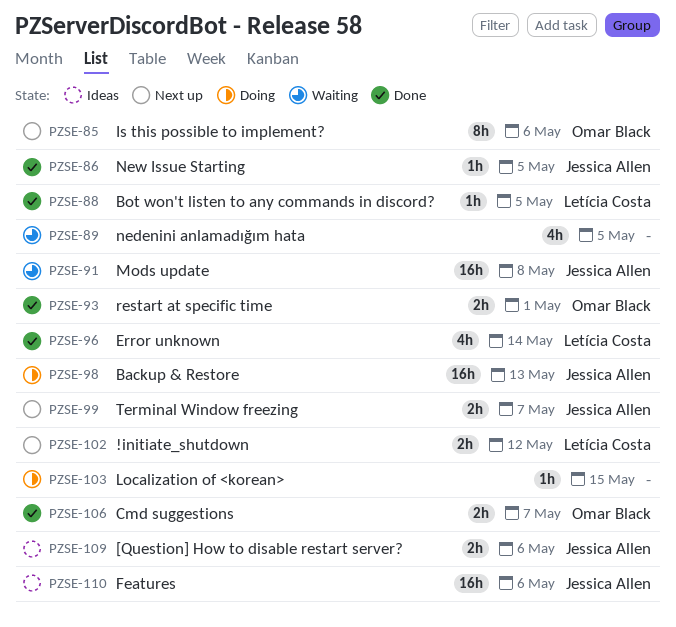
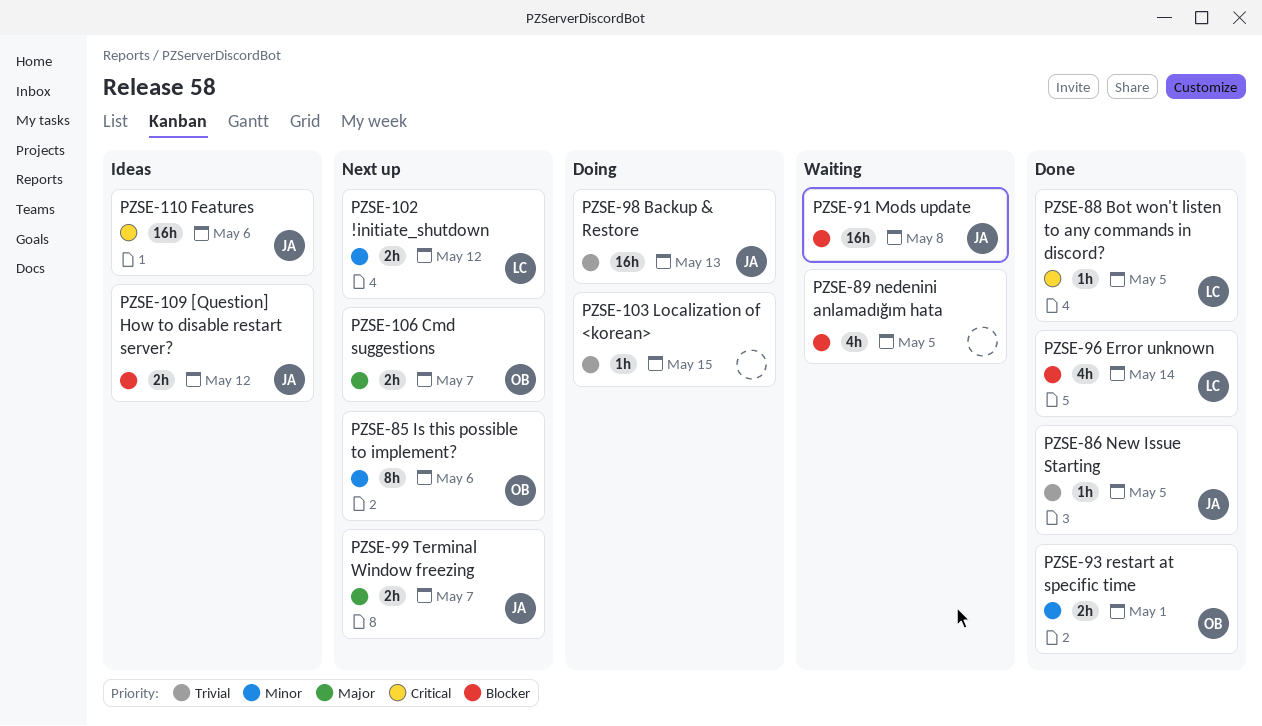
PZSE-106, status: Done -> Next up
PZSE-109, due: May 6 -> May 12

